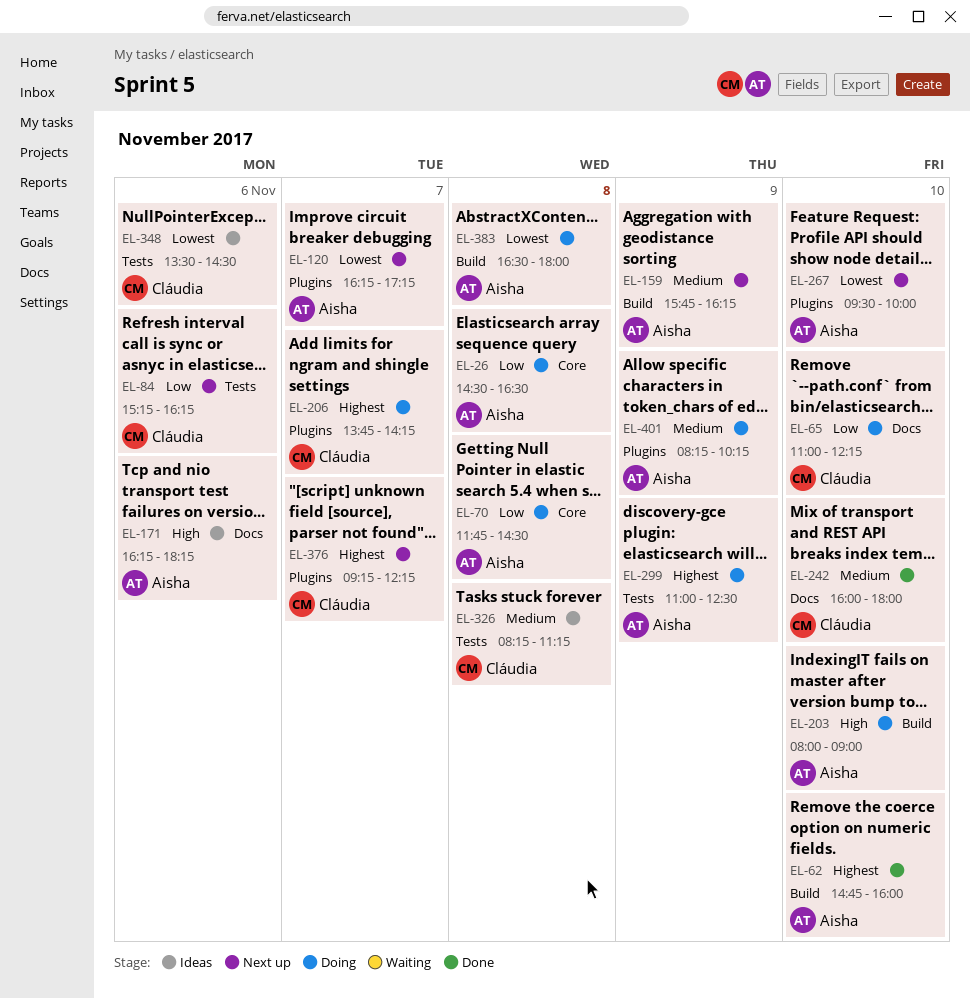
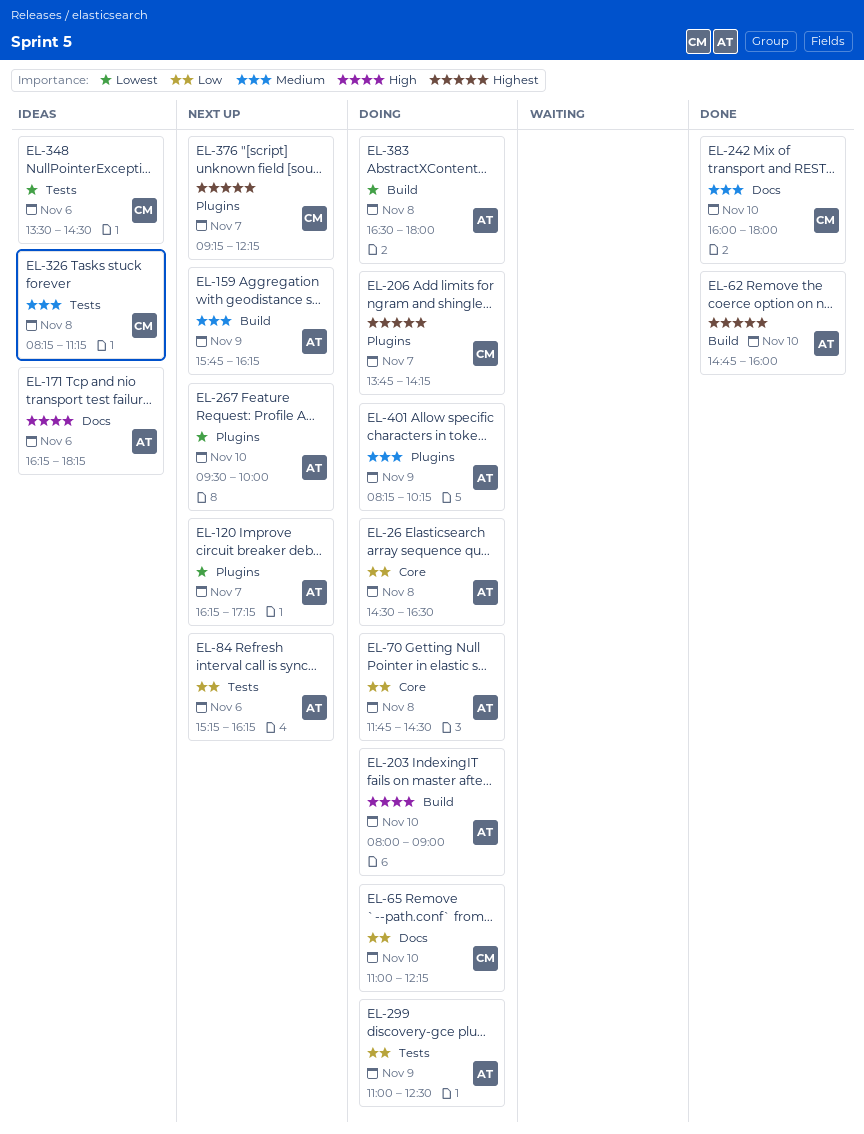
EL-84, owner: Cláudia -> Aisha
EL-299, priority: Highest -> Low

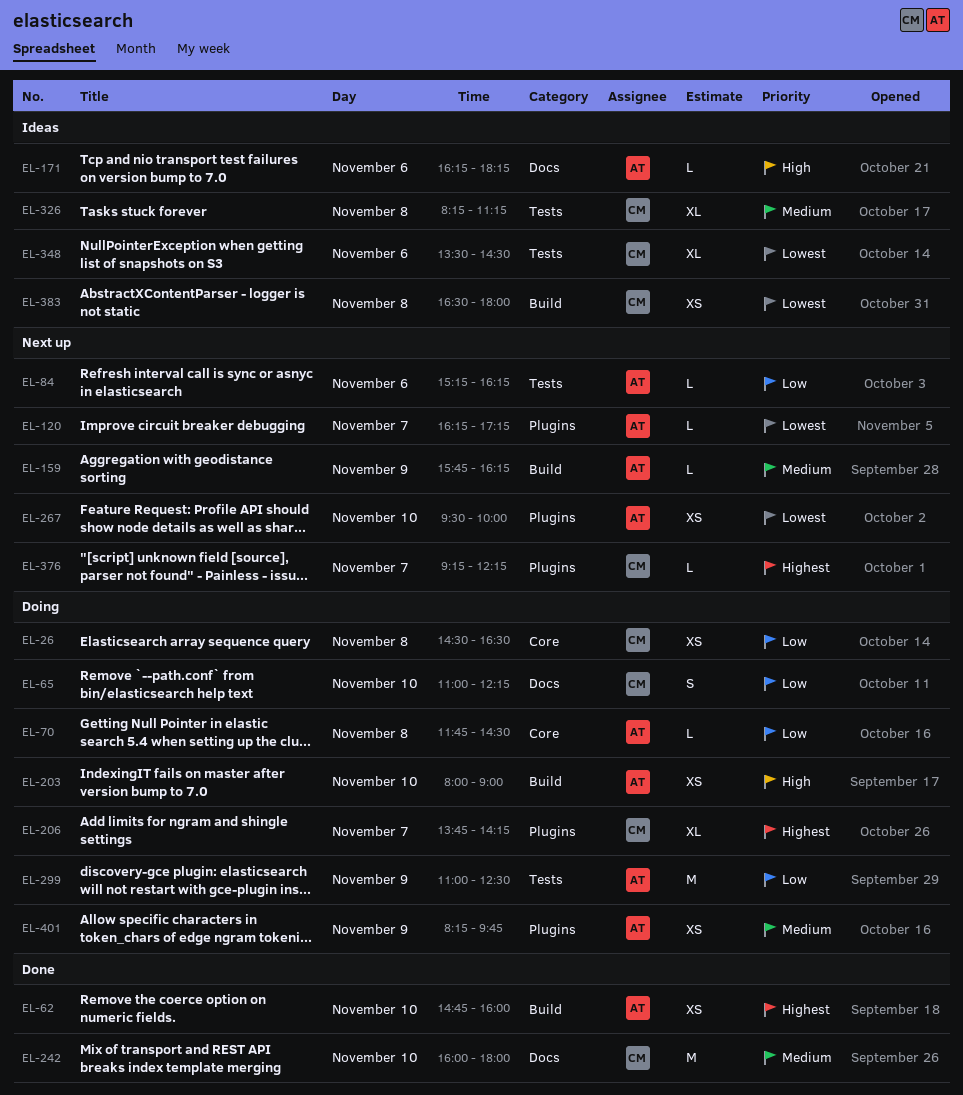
EL-26, owner: AT -> CM
EL-383, status: Doing -> Ideas
EL-383, owner: AT -> CM
EL-401, ends: 10:15 -> 09:45

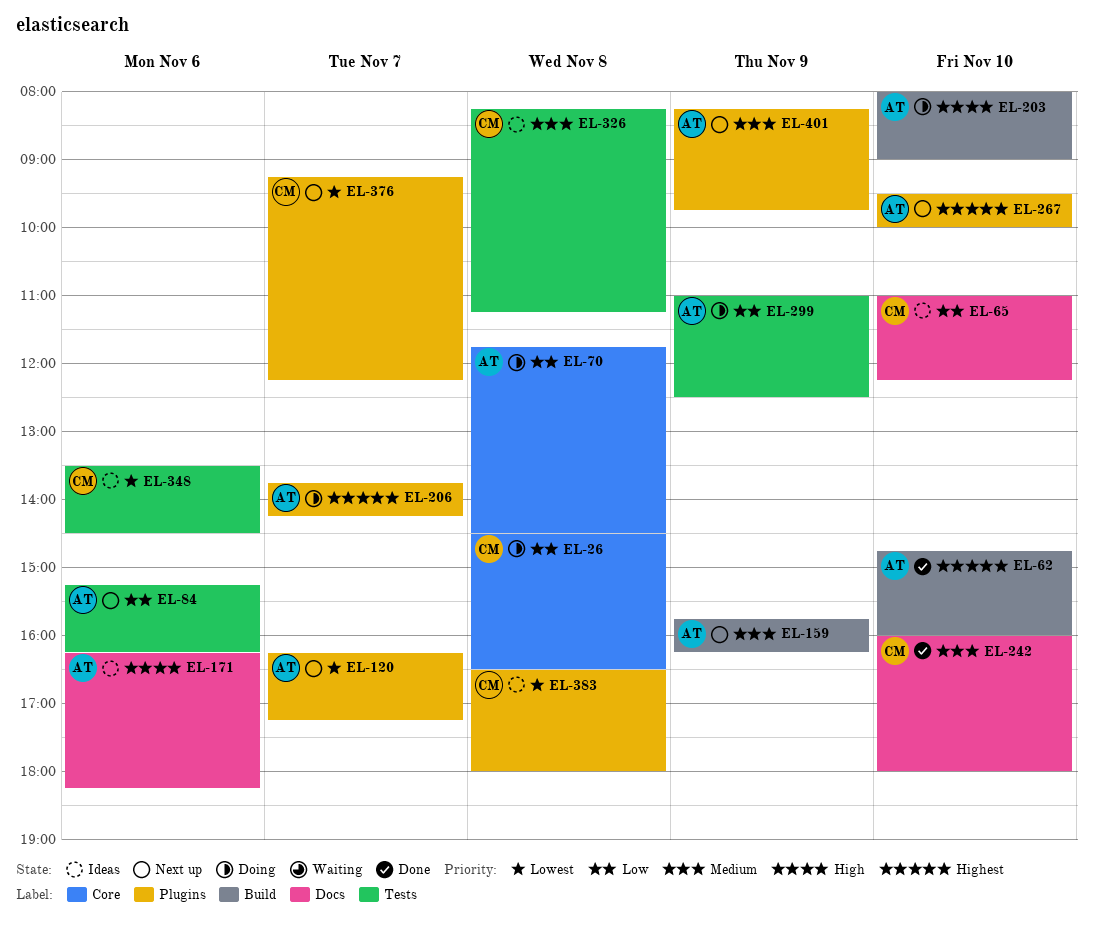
EL-65, status: Doing -> Ideas
EL-206, owner: CM -> AT
EL-267, priority: Lowest -> Highest
EL-376, priority: Highest -> Lowest
EL-383, label: Build -> Plugins
EL-401, status: Doing -> Next up

